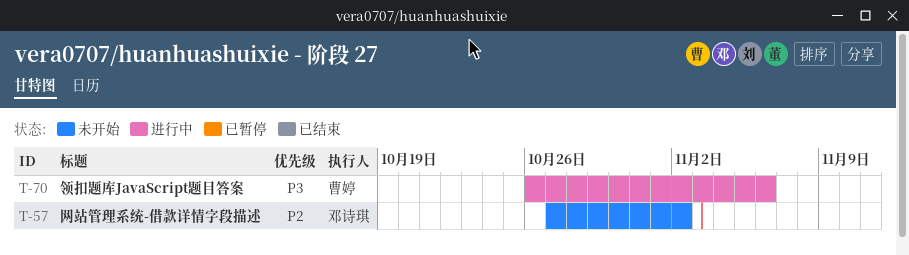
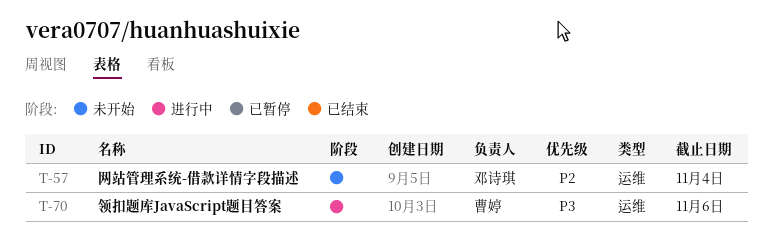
T-57, due: Nov 2 -> Nov 4

